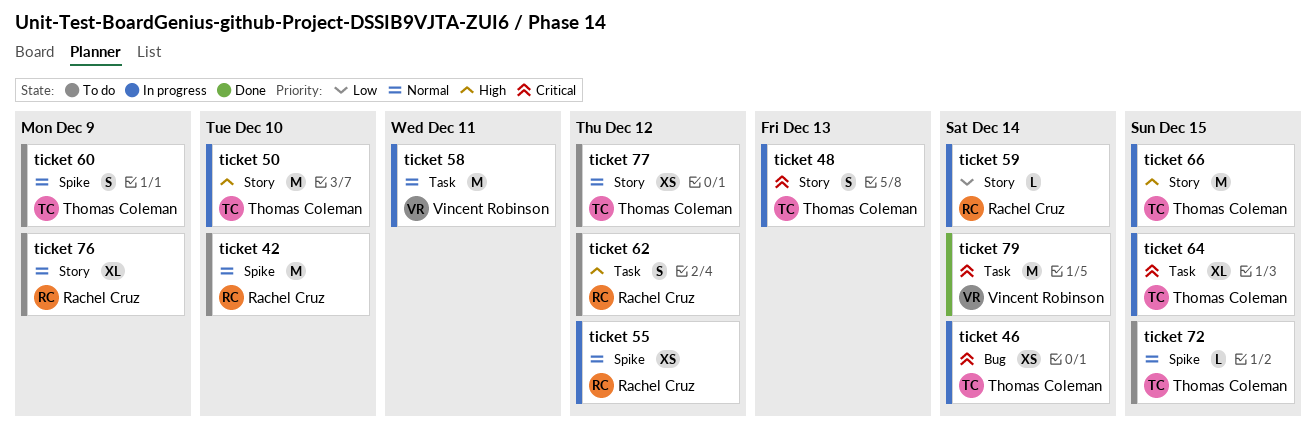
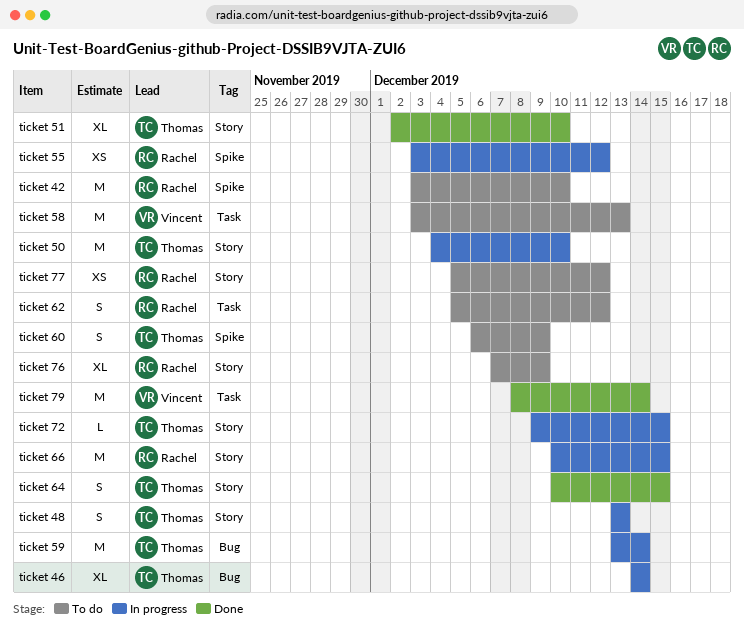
ticket 46, estimate: XS -> XL
ticket 51: none -> present
ticket 58, status: In progress -> To do
ticket 58, due: Dec 11 -> Dec 13
ticket 59, owner: Rachel Cruz -> Thomas Coleman
ticket 59, label: Story -> Bug
ticket 59, estimate: L -> M
ticket 64, status: In progress -> Done
ticket 64, label: Task -> Story
ticket 64, estimate: XL -> S
ticket 66, owner: Thomas Coleman -> Rachel Cruz
ticket 72, status: To do -> In progress
ticket 72, label: Spike -> Story
ticket 77, owner: Thomas Coleman -> Rachel Cruz

